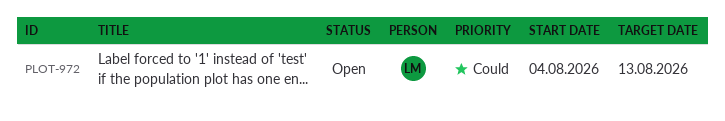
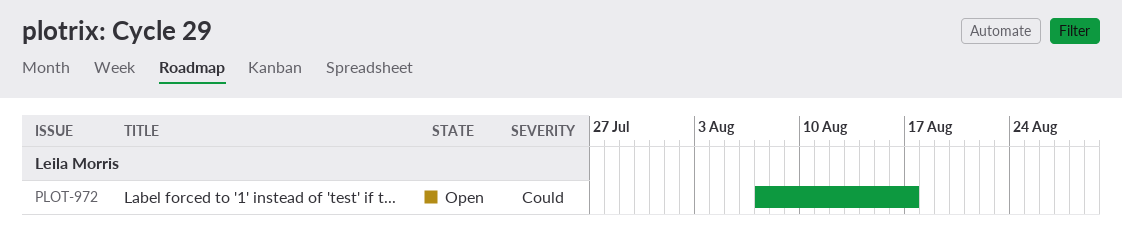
PLOT-972, start: Aug 4 -> Aug 7
PLOT-972, due: Aug 13 -> Aug 17

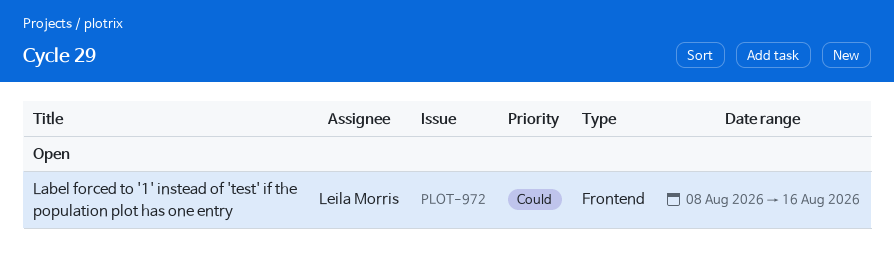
PLOT-972, start: Aug 7 -> Aug 8
PLOT-972, due: Aug 17 -> Aug 16

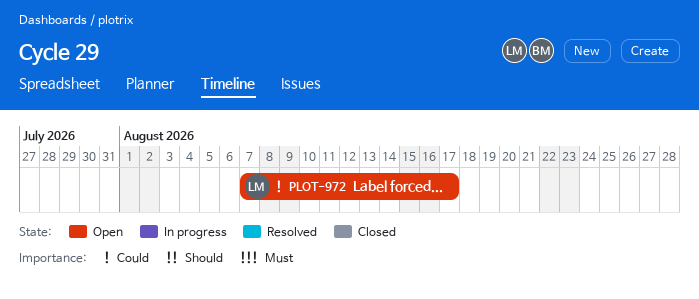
PLOT-972, start: Aug 8 -> Aug 7
PLOT-972, due: Aug 16 -> Aug 17

